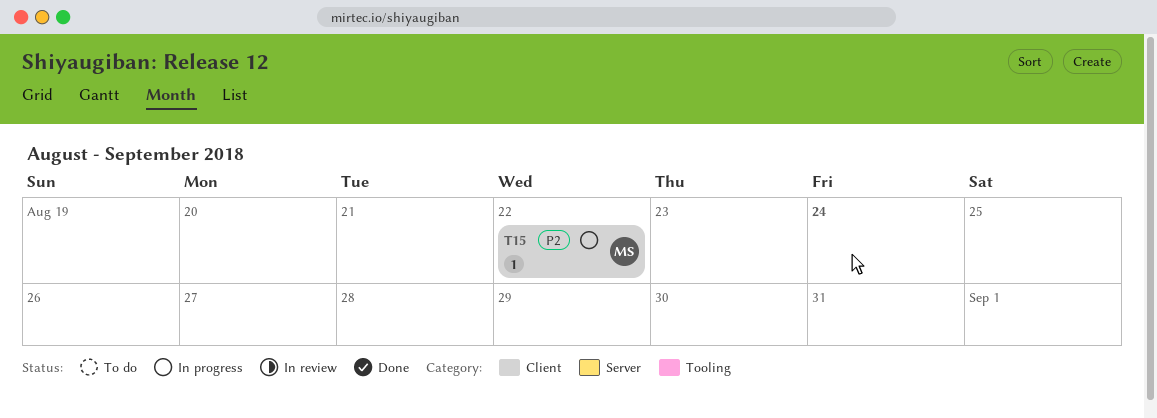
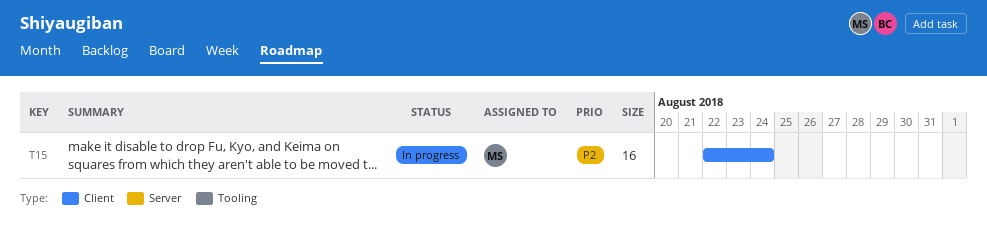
T15, estimate: 1 -> 16
T15, due: Aug 22 -> Aug 24

